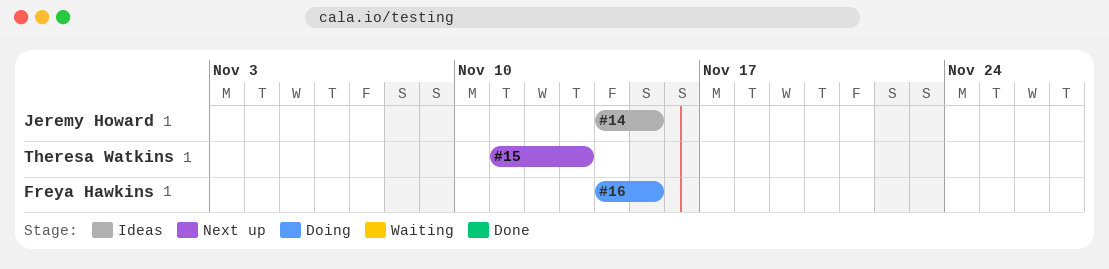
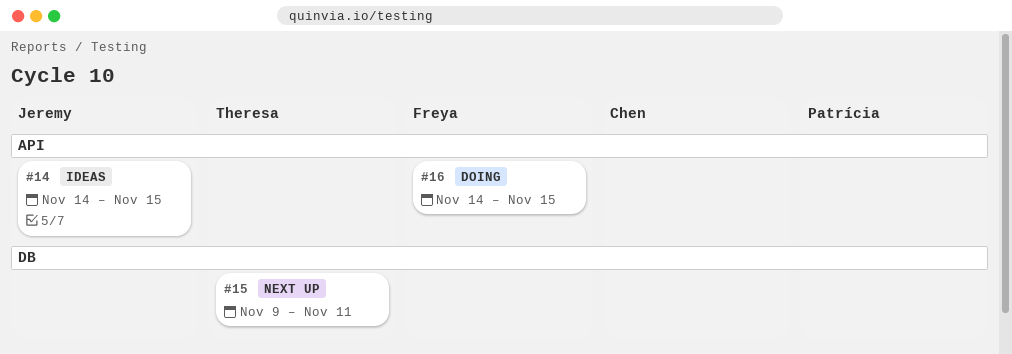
#15, start: Nov 11 -> Nov 9
#15, due: Nov 13 -> Nov 11

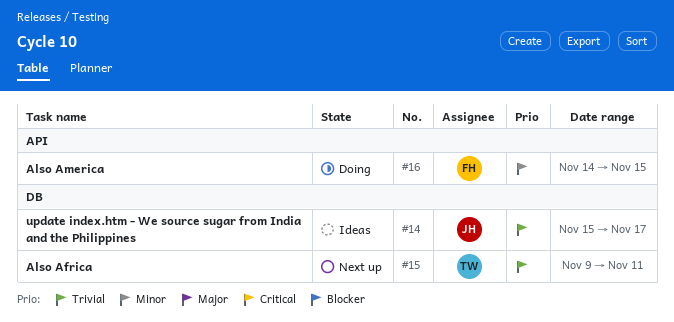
#14, label: API -> DB
#14, start: Nov 14 -> Nov 15
#14, due: Nov 15 -> Nov 17

